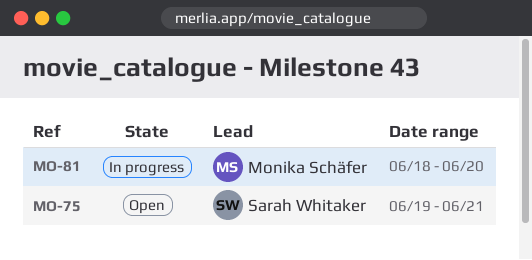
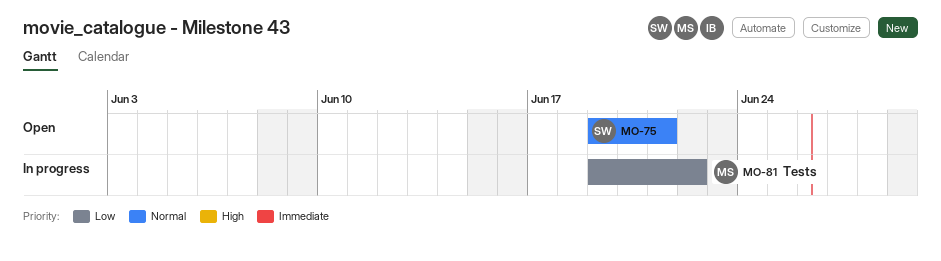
MO-81, start: Jun 18 -> Jun 19
MO-81, due: Jun 20 -> Jun 22

